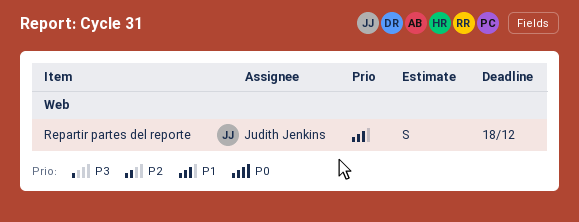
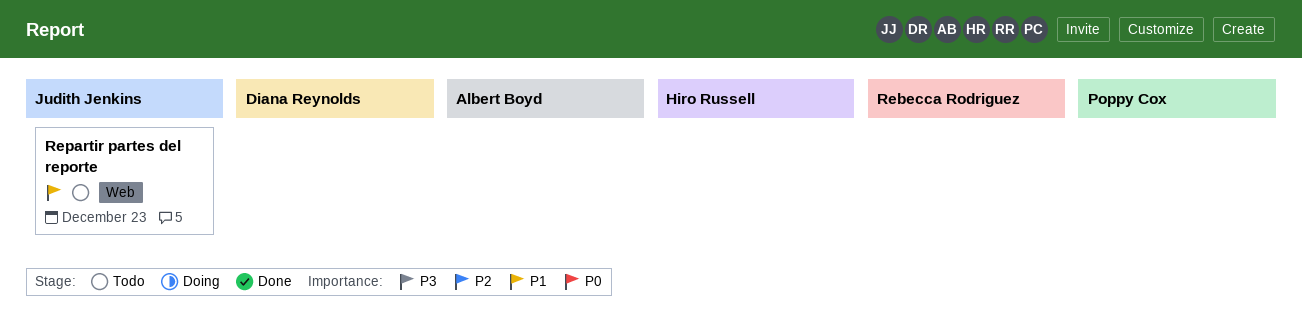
Repartir partes del reporte, due: Dec 18 -> Dec 23

